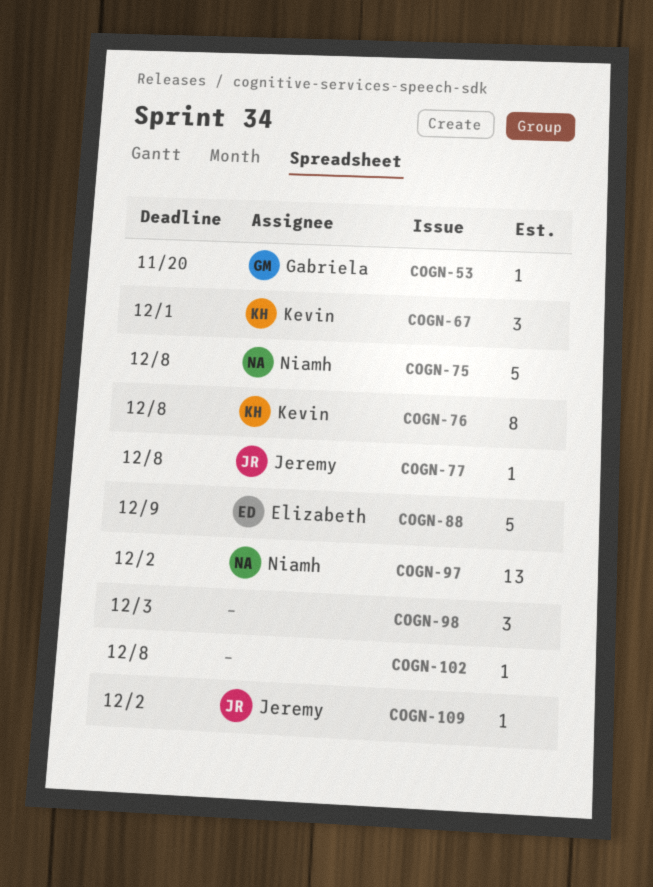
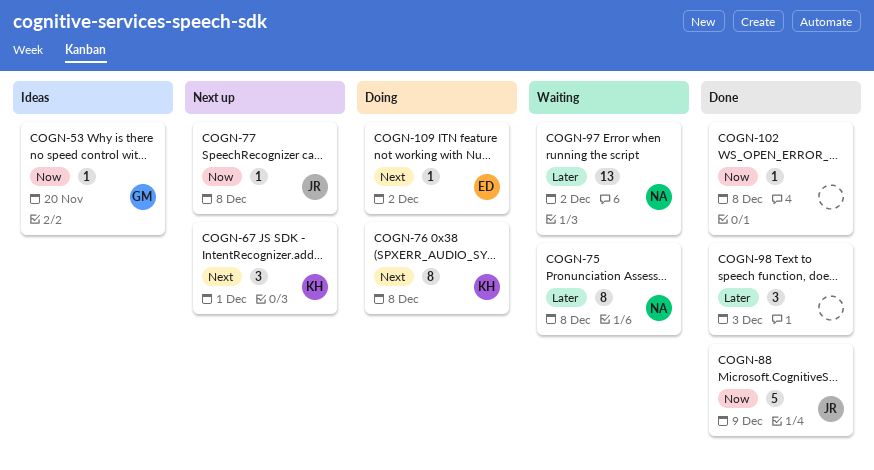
COGN-75, estimate: 5 -> 8
COGN-88, owner: Elizabeth -> Jeremy
COGN-109, owner: Jeremy -> Elizabeth

